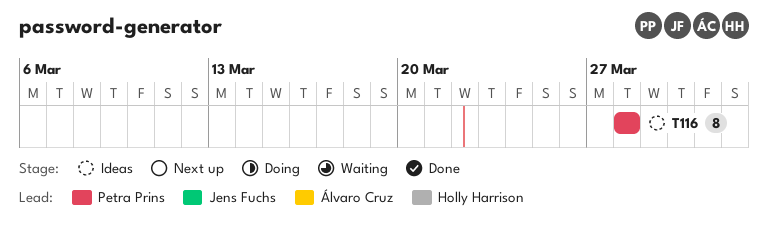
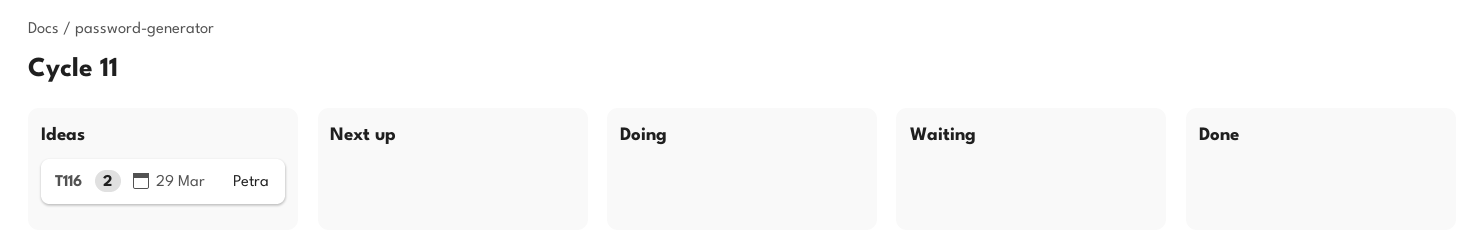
T116, estimate: 8 -> 2
T116, due: Mar 28 -> Mar 29

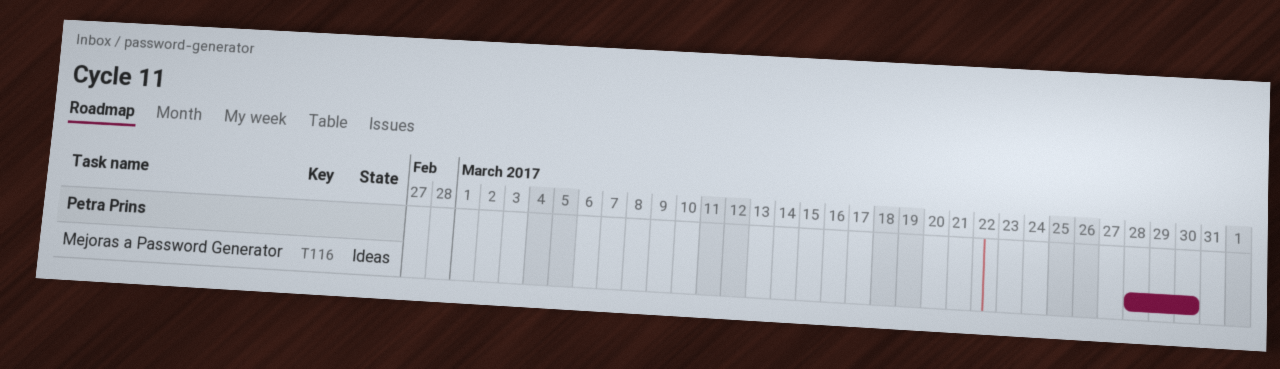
T116, due: Mar 29 -> Mar 30

